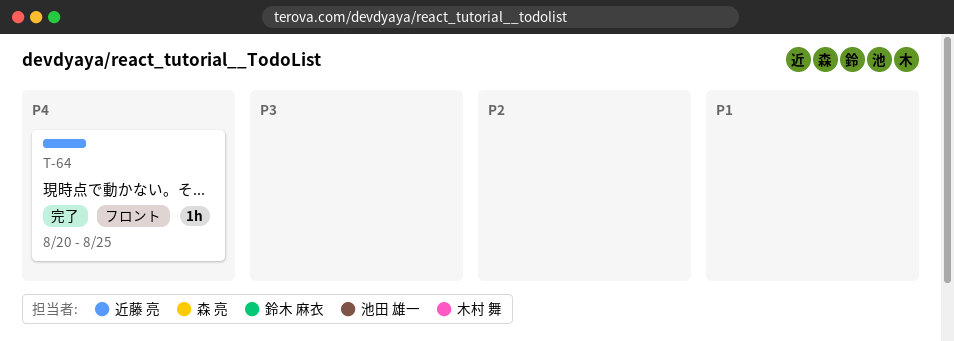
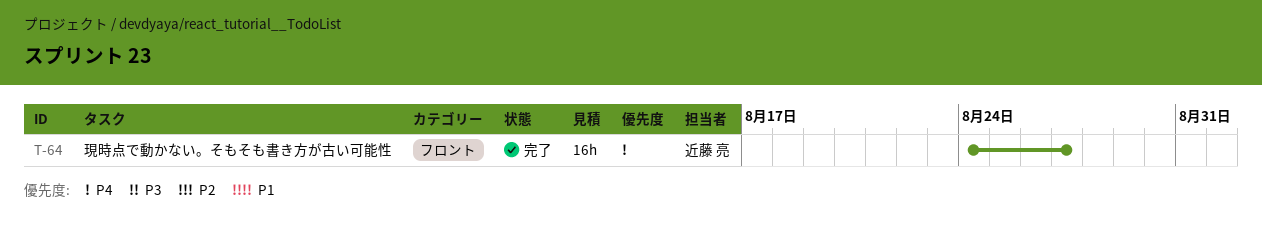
T-64, estimate: 1h -> 16h
T-64, start: Aug 20 -> Aug 24
T-64, due: Aug 25 -> Aug 27

